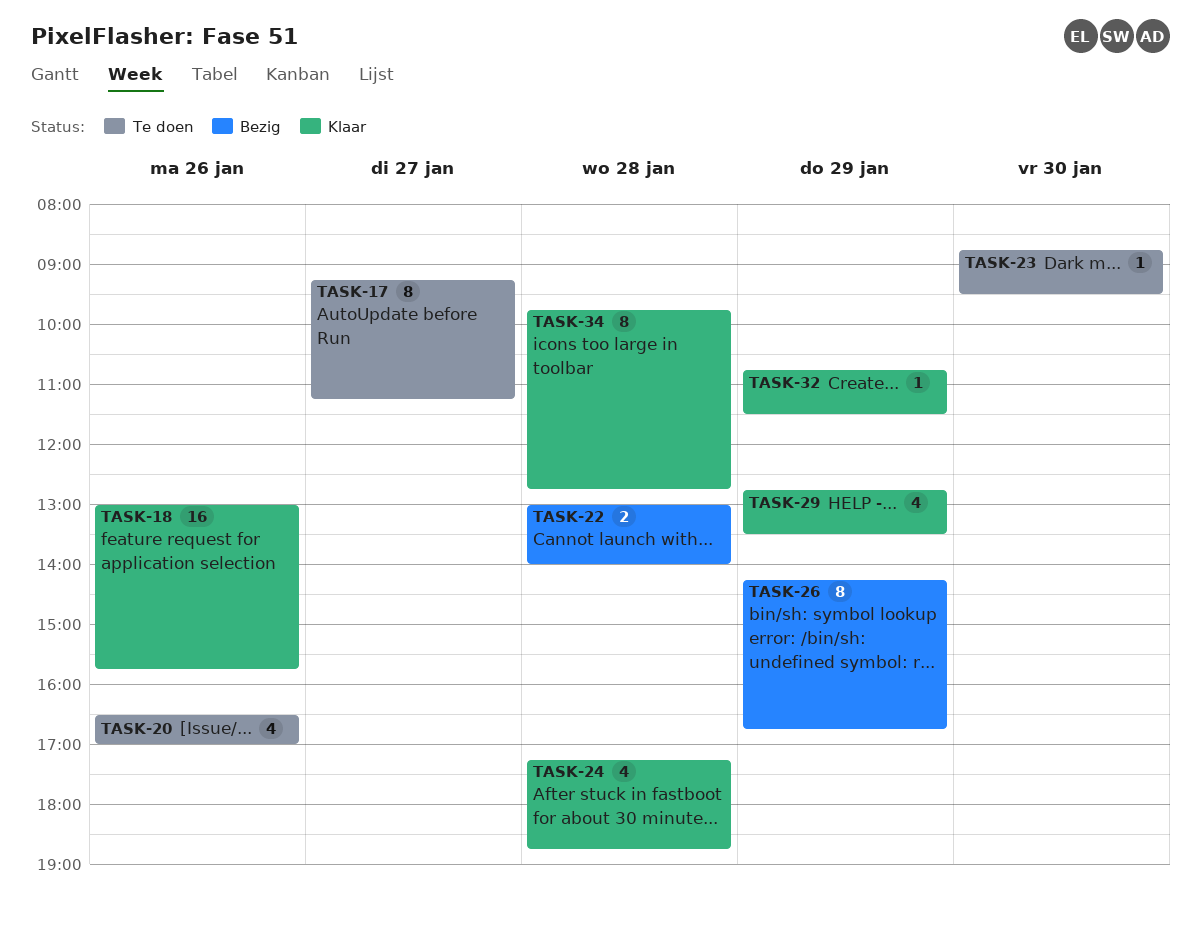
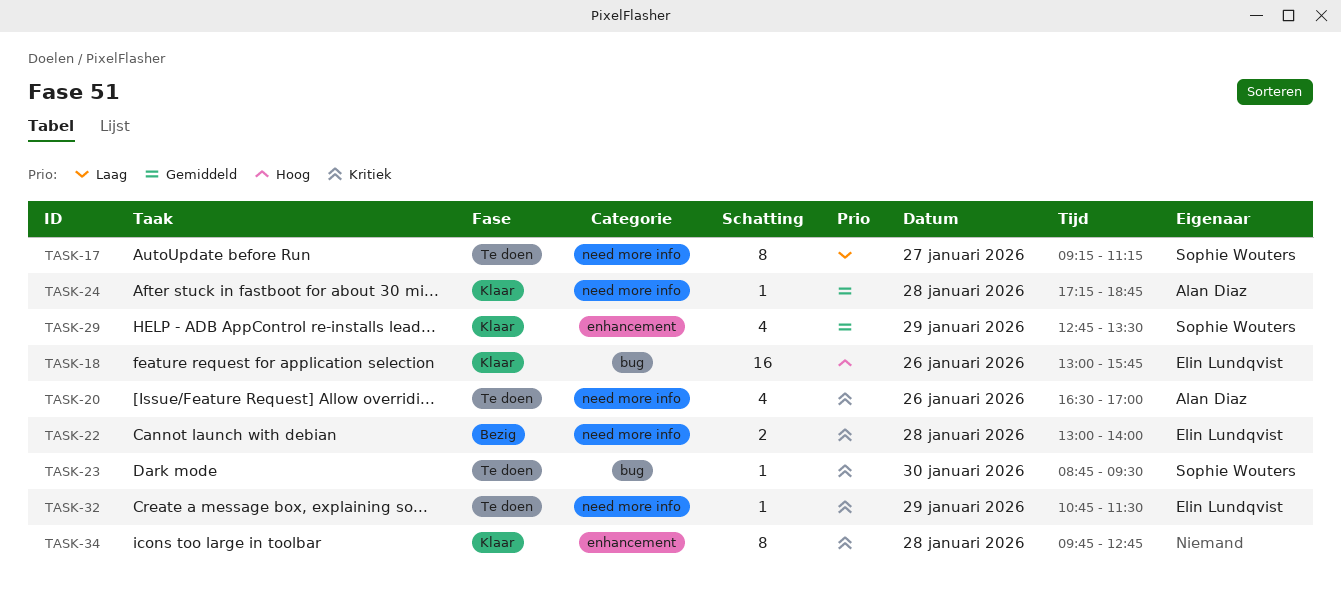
TASK-24, estimate: 4 -> 1
TASK-26: present -> none
TASK-32, status: Klaar -> Te doen

